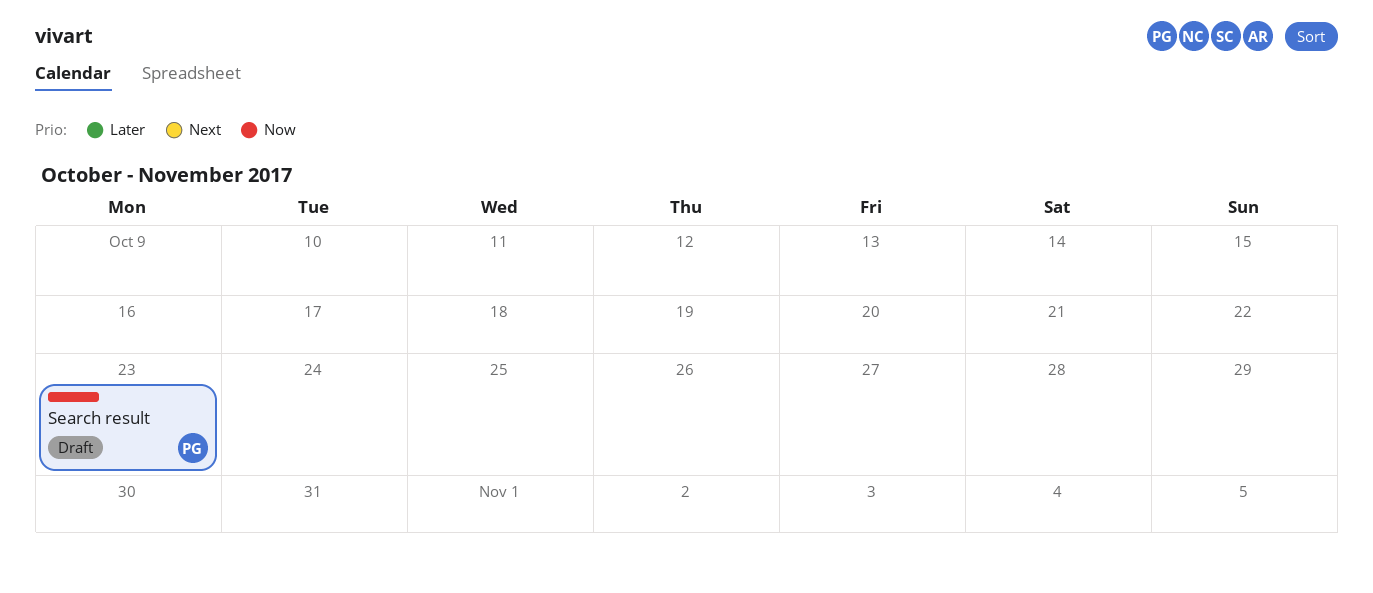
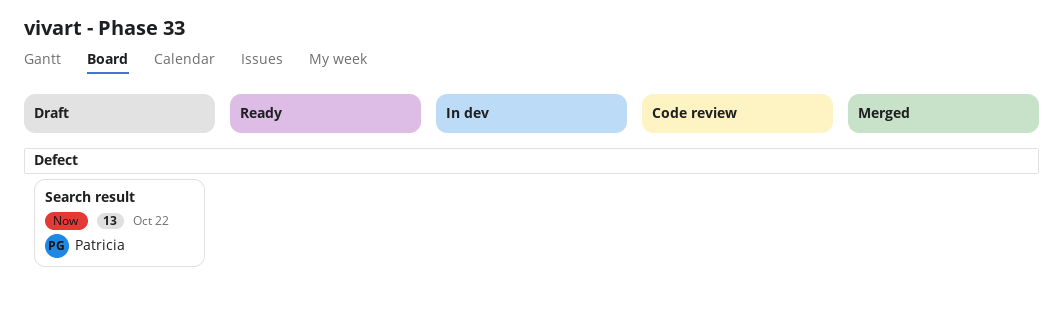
Search result, due: Oct 23 -> Oct 22

